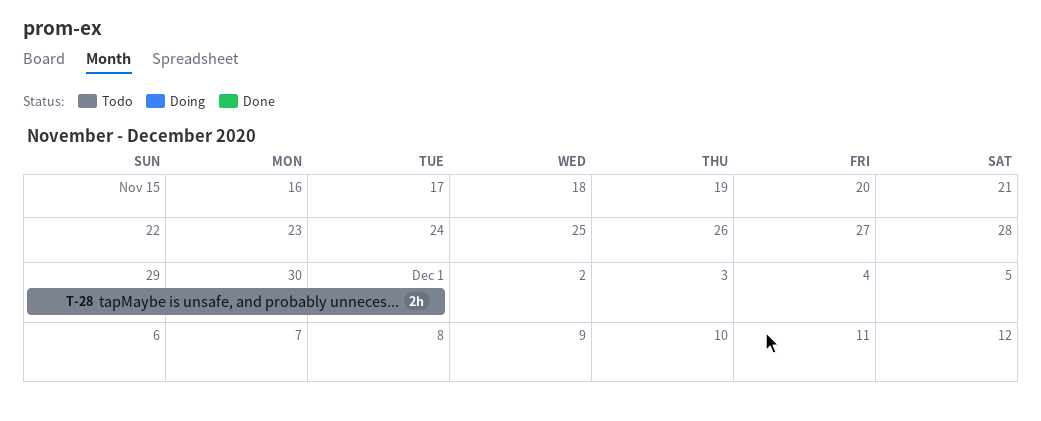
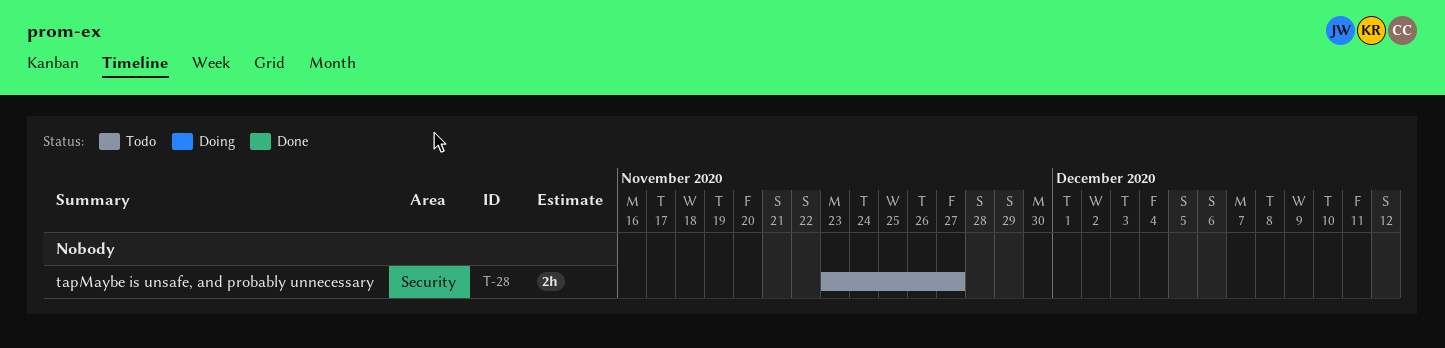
T-28, start: Nov 29 -> Nov 23
T-28, due: Dec 1 -> Nov 27

